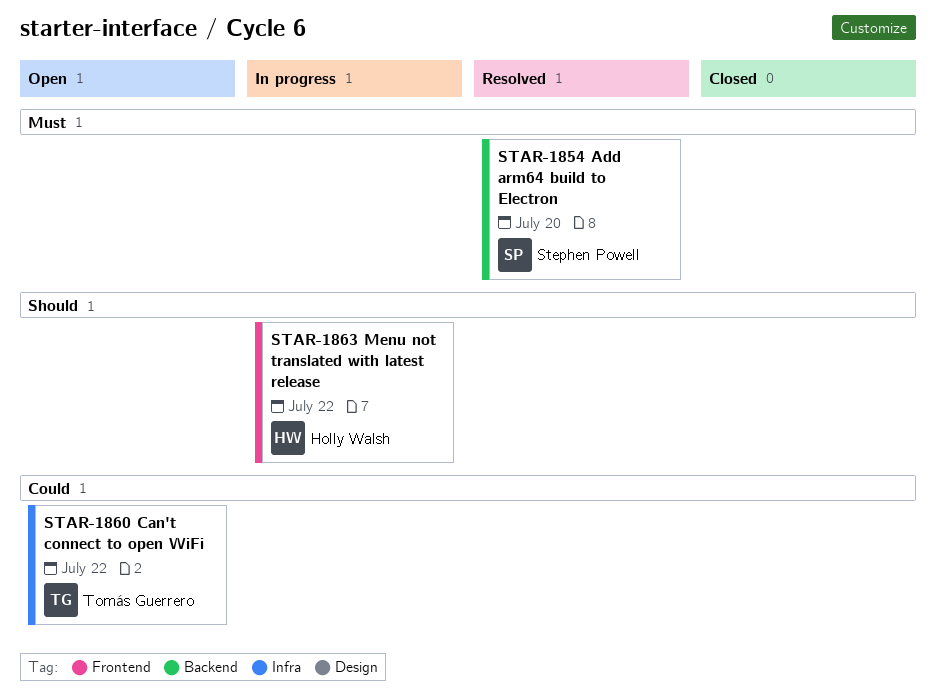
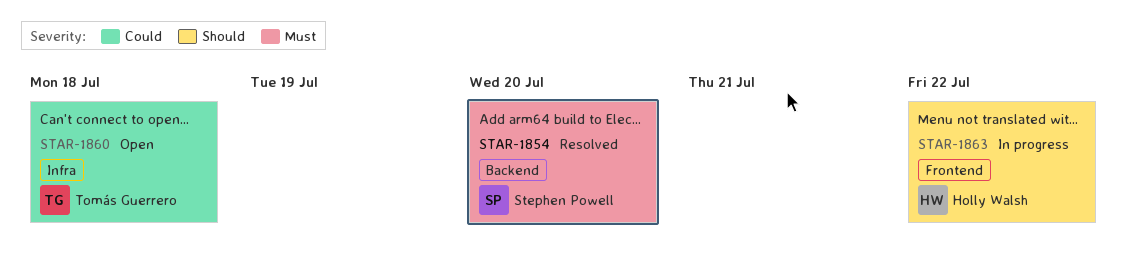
STAR-1860, due: Jul 22 -> Jul 18

